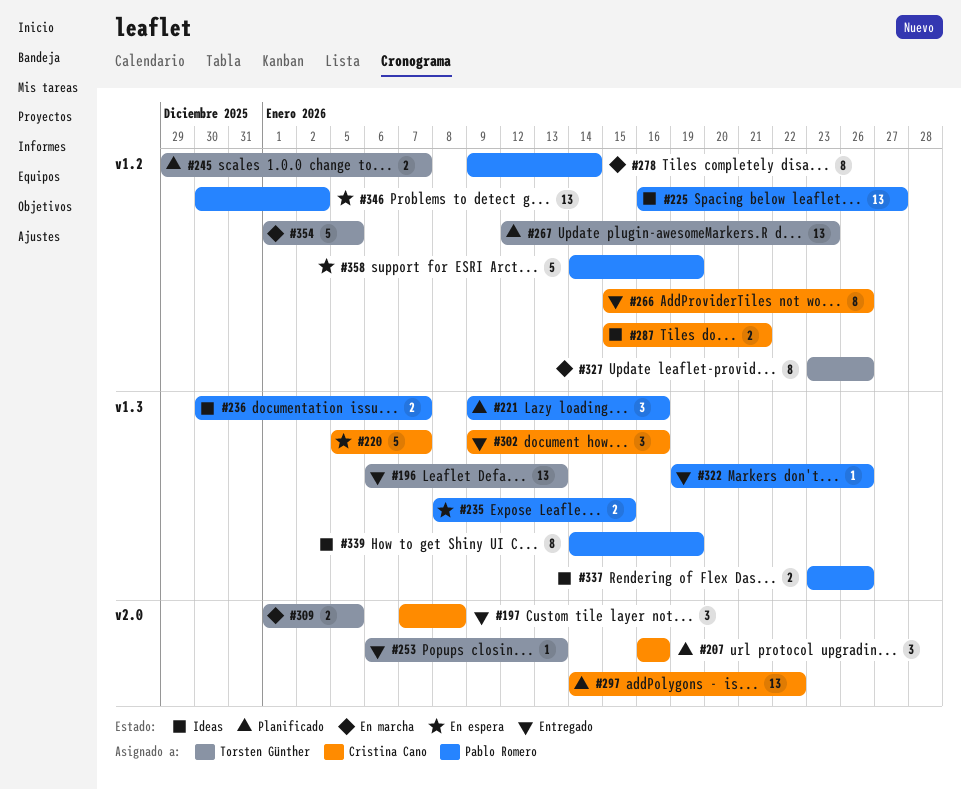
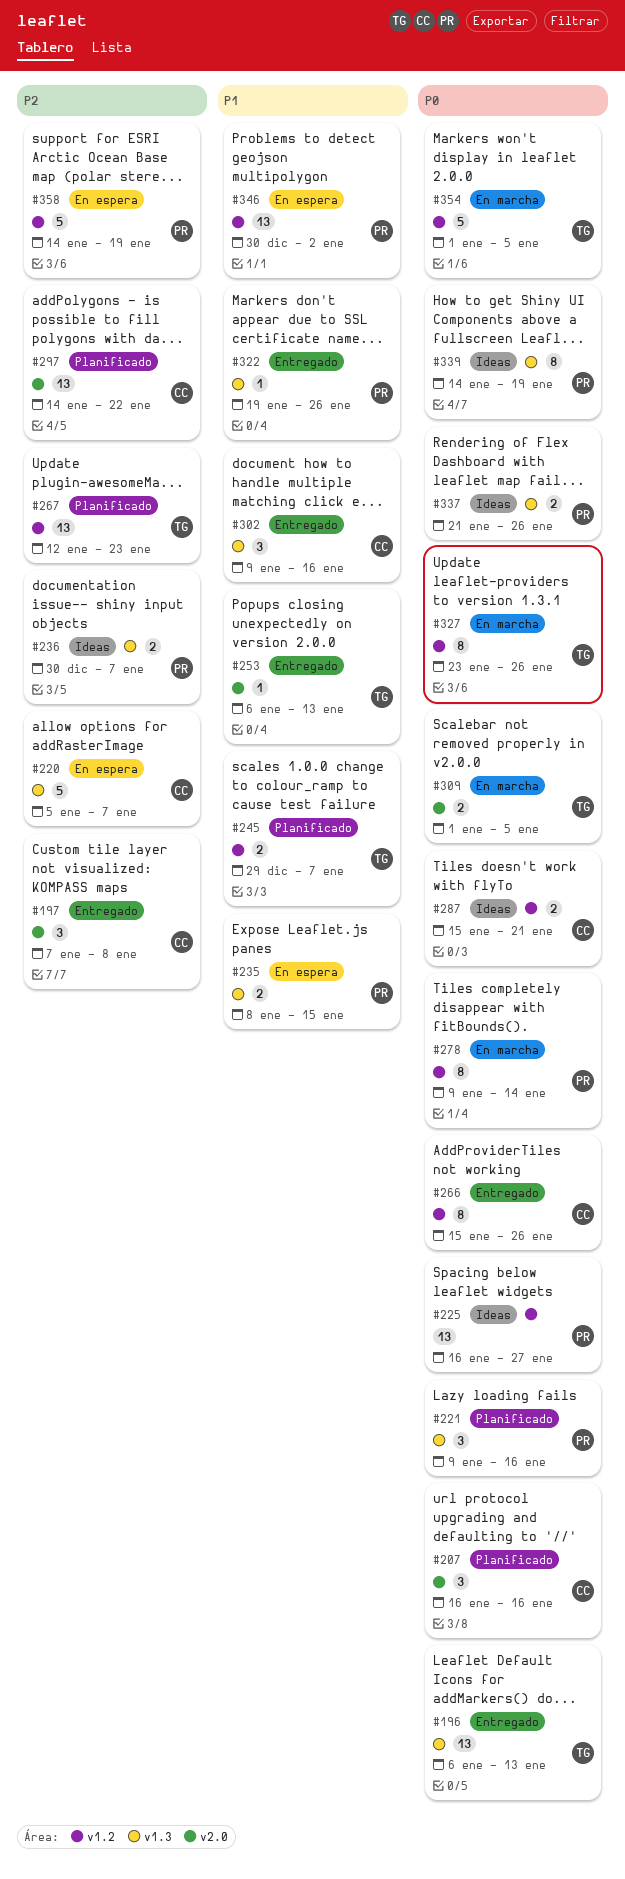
#337, start: Jan 23 -> Jan 21

